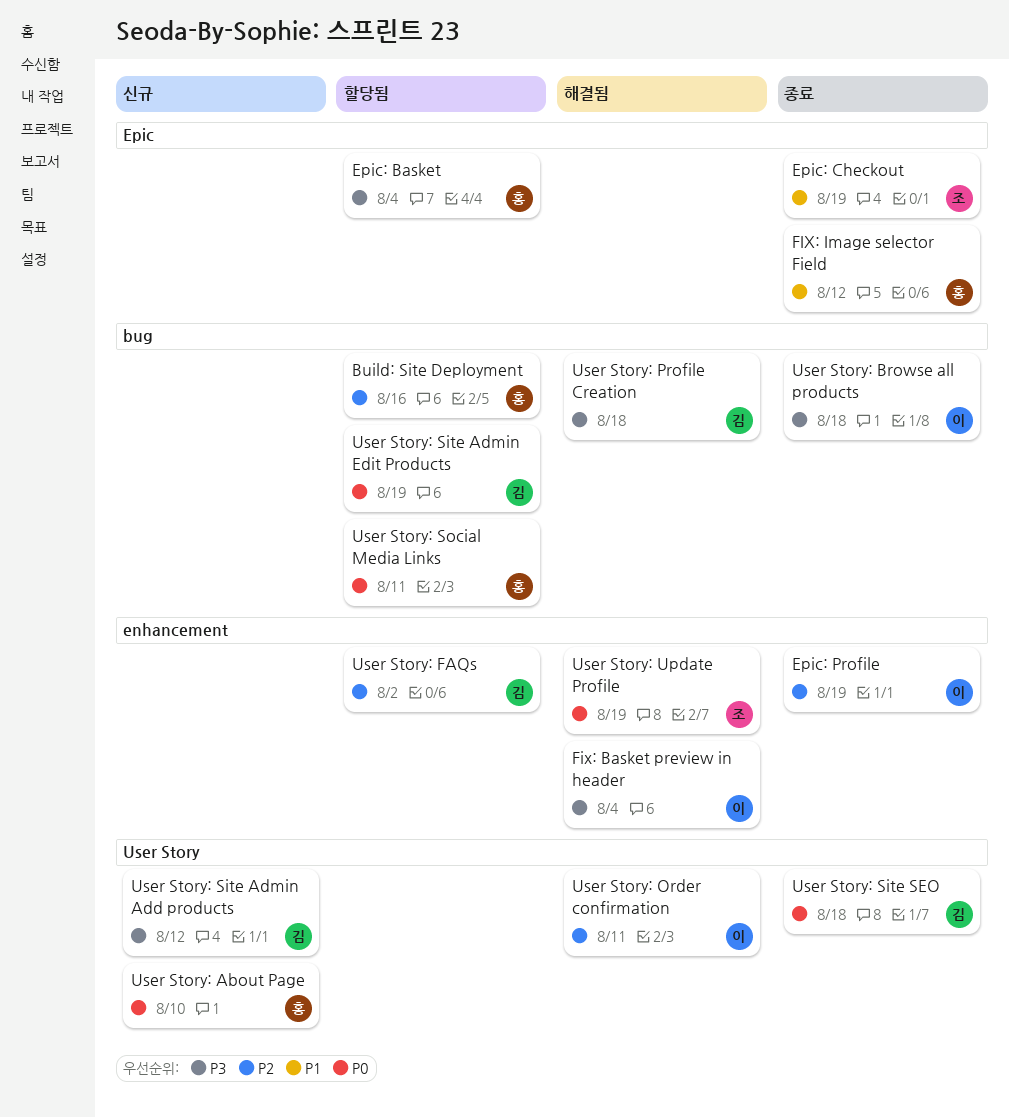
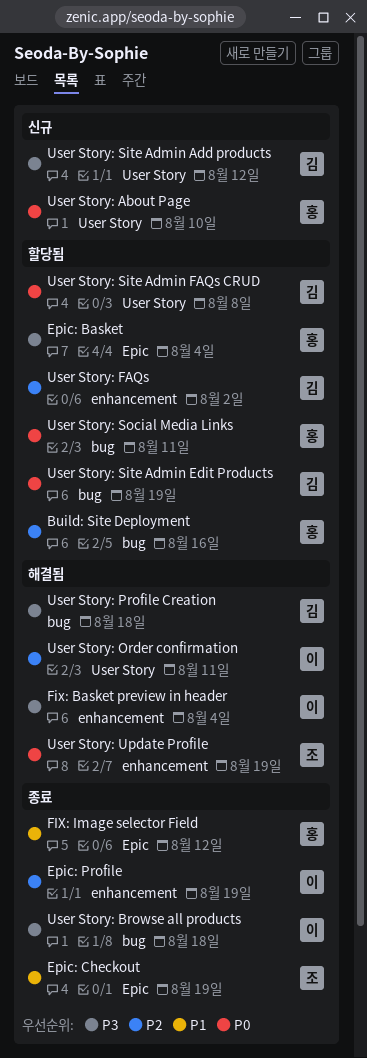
User Story: Site Admin FAQs CRUD: none -> present
User Story: Site SEO: present -> none

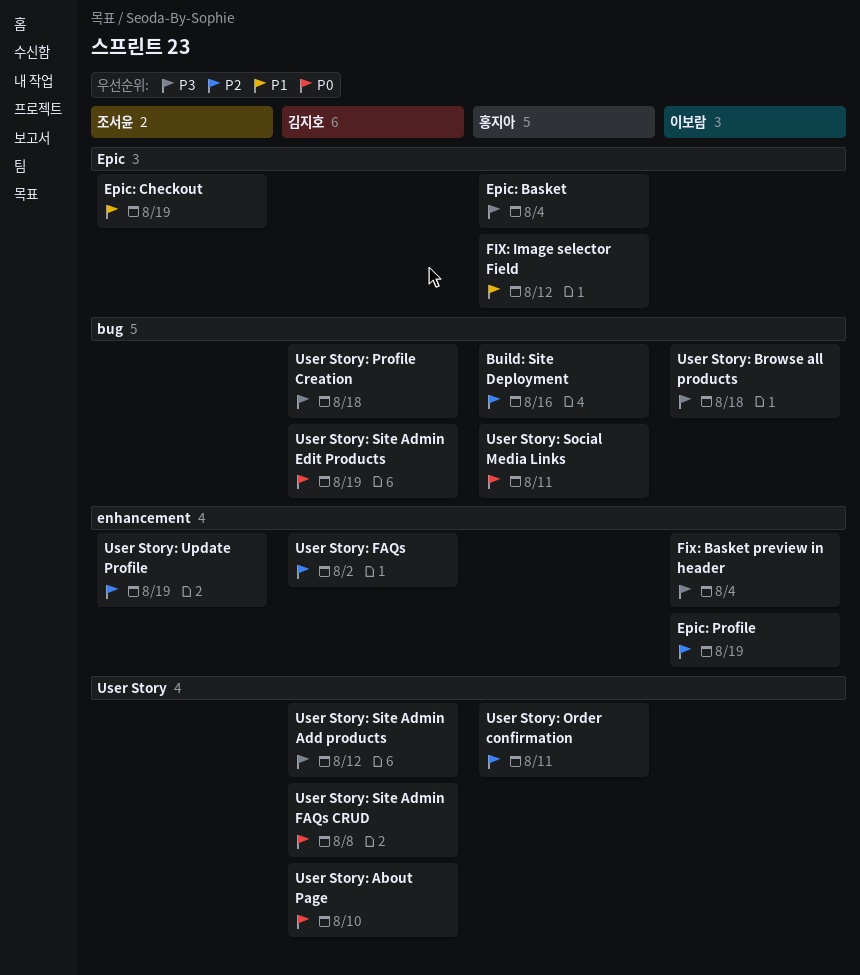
User Story: About Page, owner: 홍지아 -> 김지호
User Story: Order confirmation, owner: 이보람 -> 홍지아
User Story: Update Profile, priority: P0 -> P2

